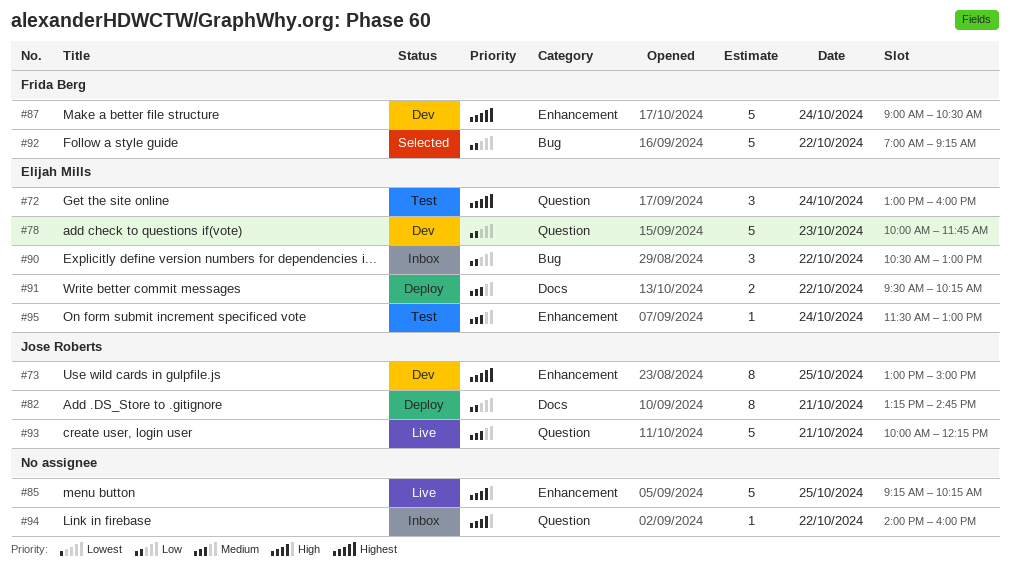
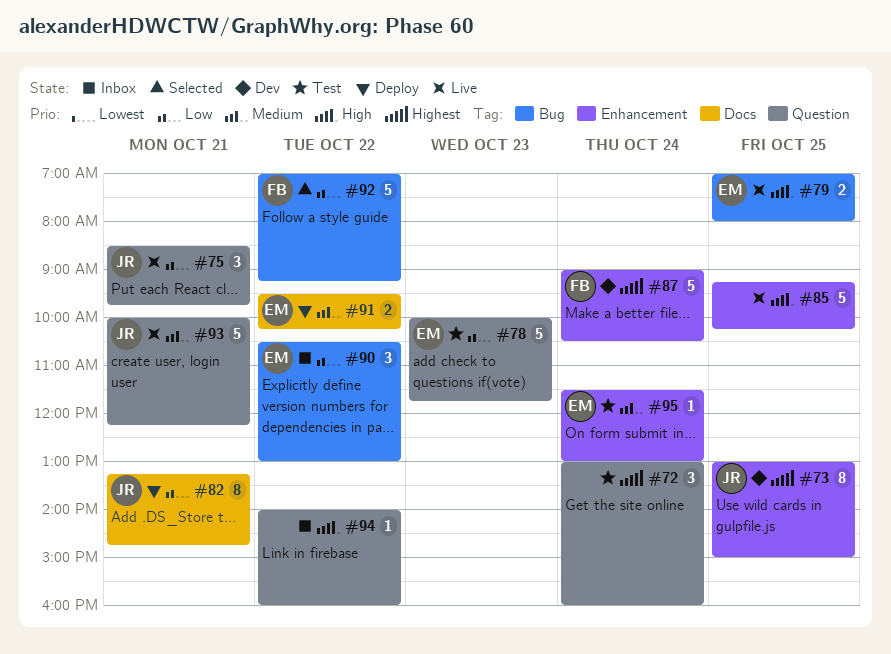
#72, owner: Elijah Mills -> none
#75: none -> present
#78, status: Dev -> Test
#79: none -> present

